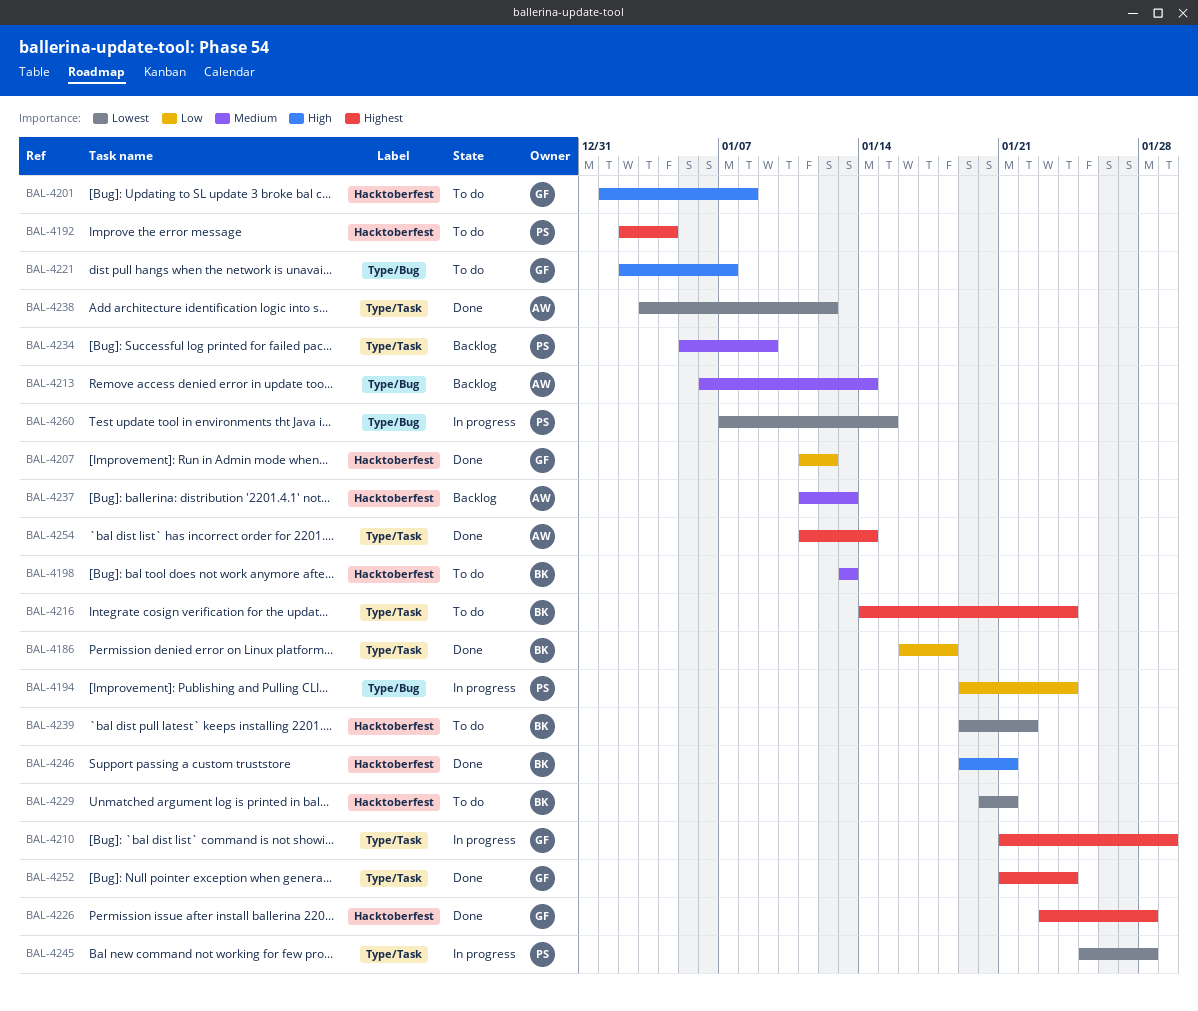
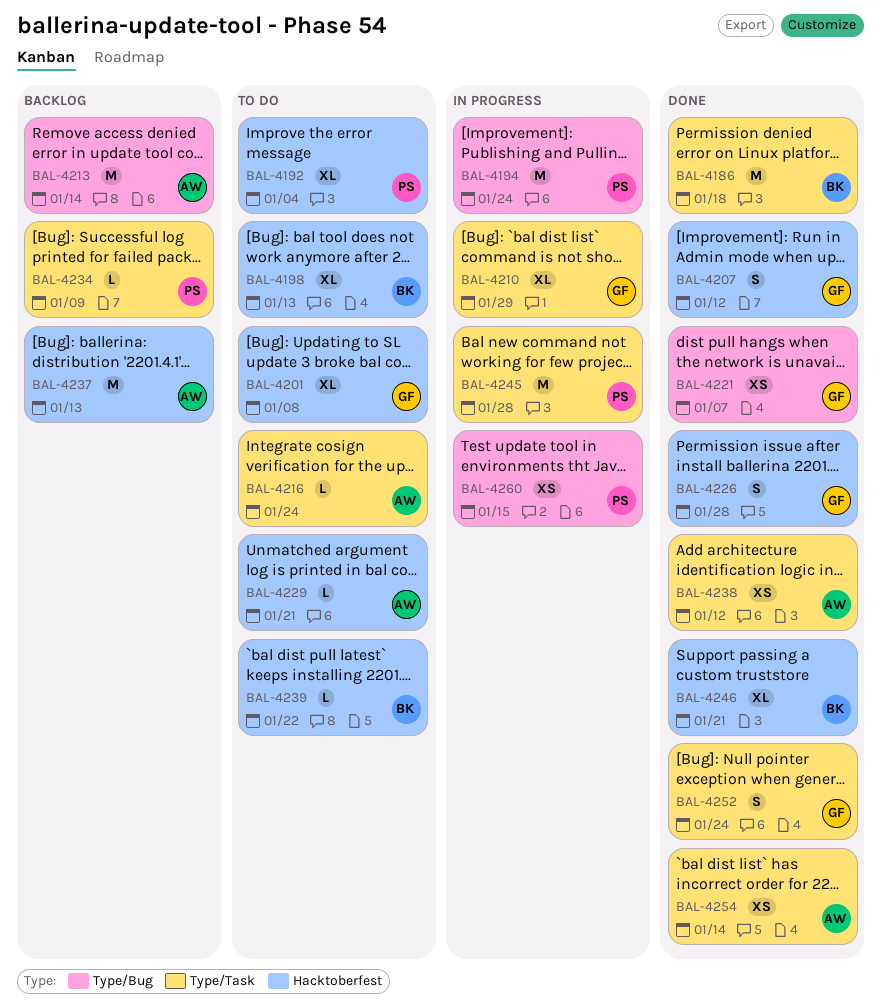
BAL-4216, owner: BK -> AW
BAL-4221, status: To do -> Done
BAL-4229, owner: BK -> AW

